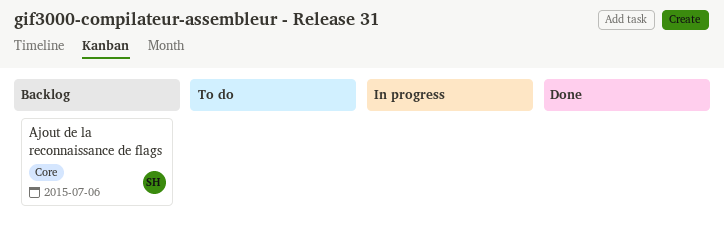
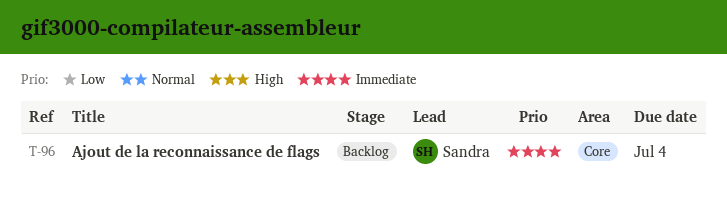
Ajout de la reconnaissance de flags, due: Jul 6 -> Jul 4

